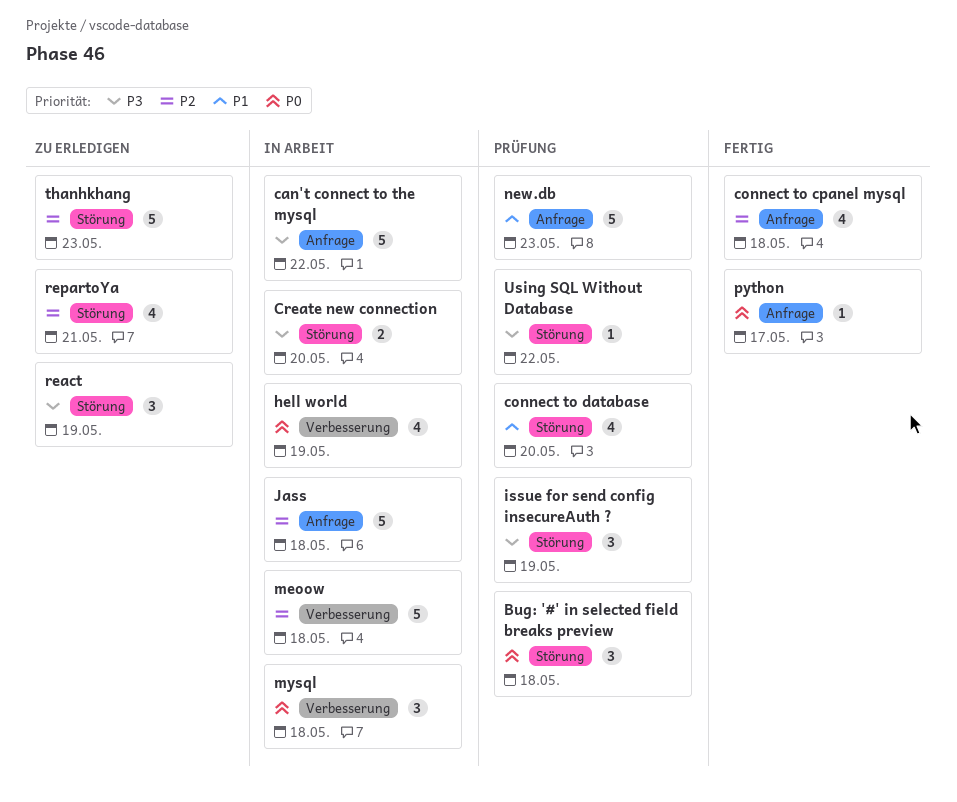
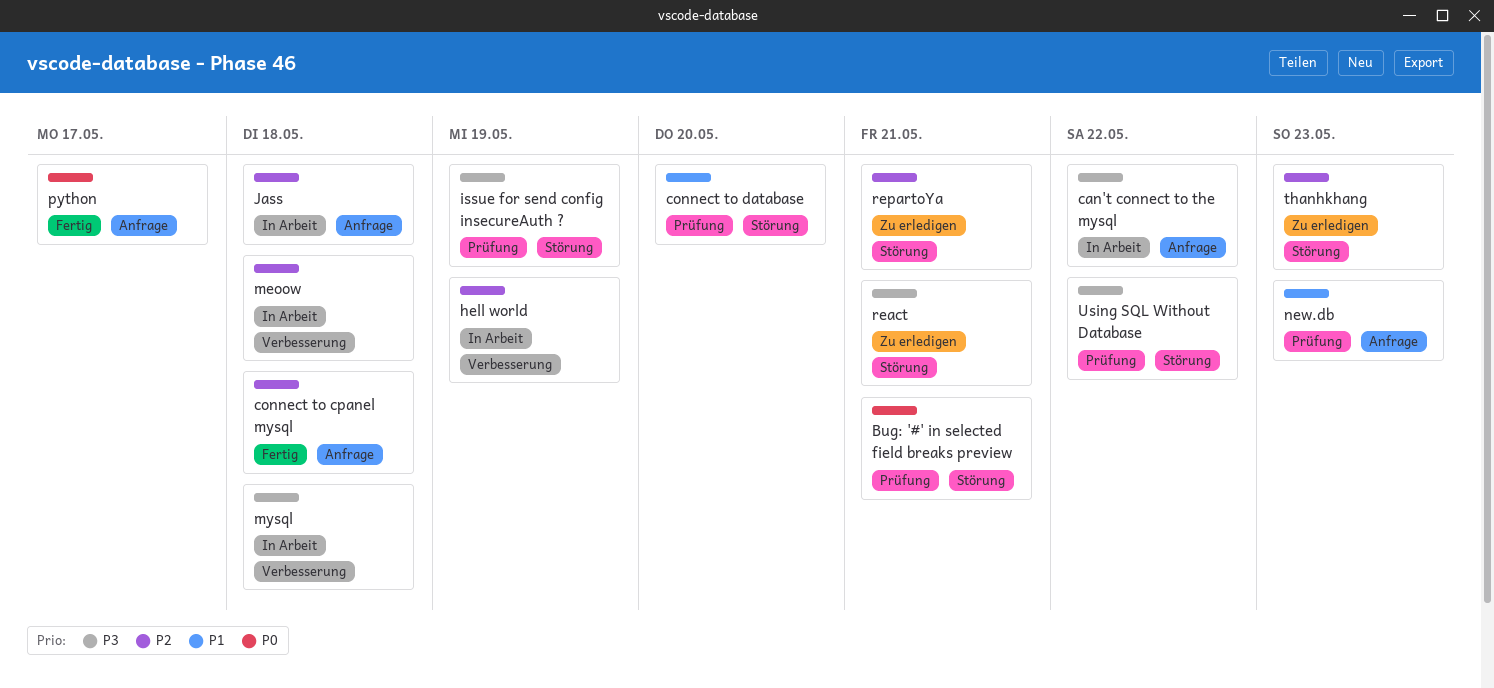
Bug: '#' in selected field breaks preview, due: May 18 -> May 21
Create new connection: present -> none
hell world, priority: P0 -> P2
mysql, priority: P0 -> P3
react, due: May 19 -> May 21

